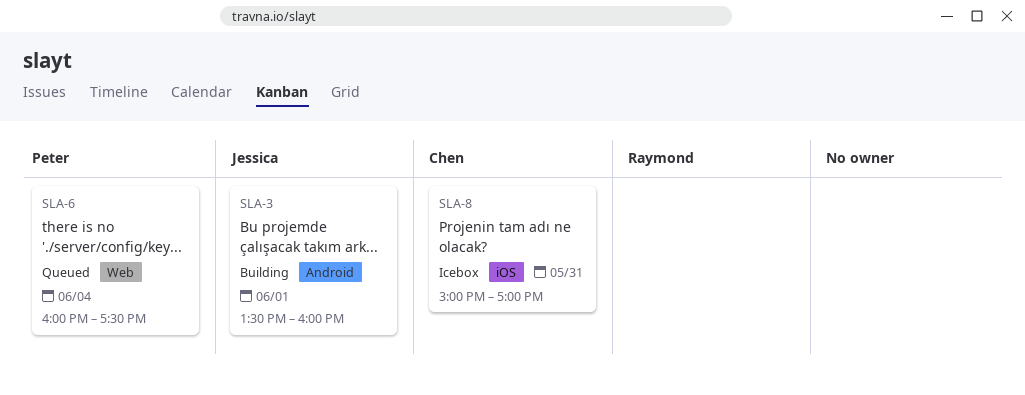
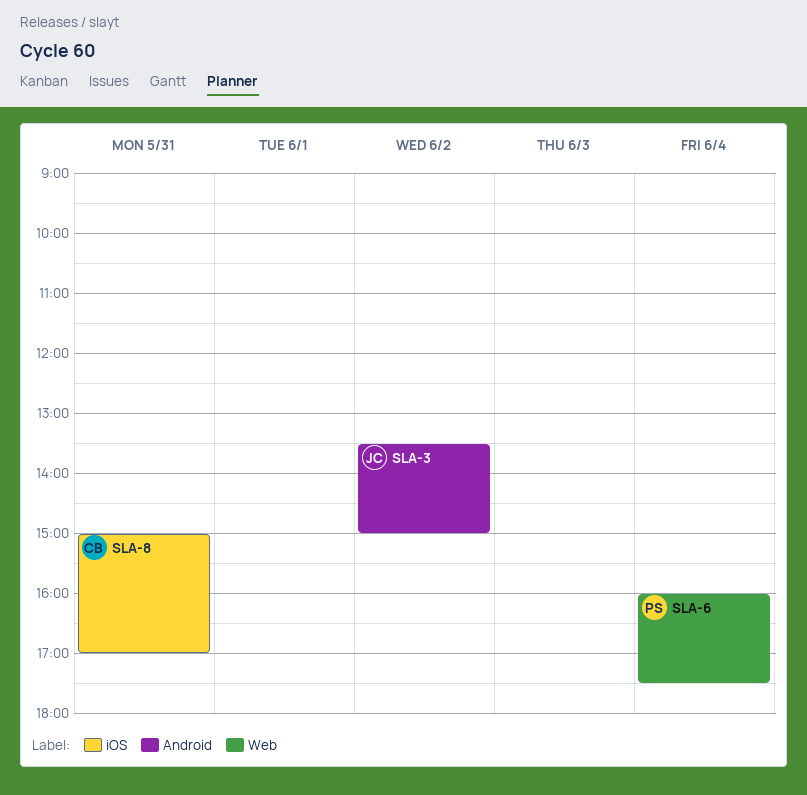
SLA-3, day: Jun 1 -> Jun 2
SLA-3, ends: 16:00 -> 15:00

